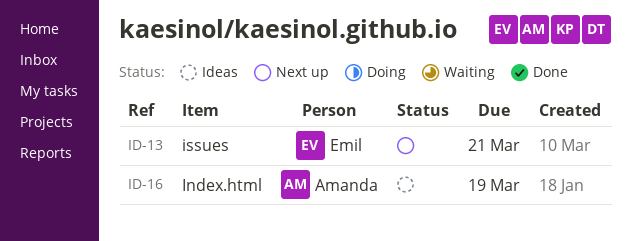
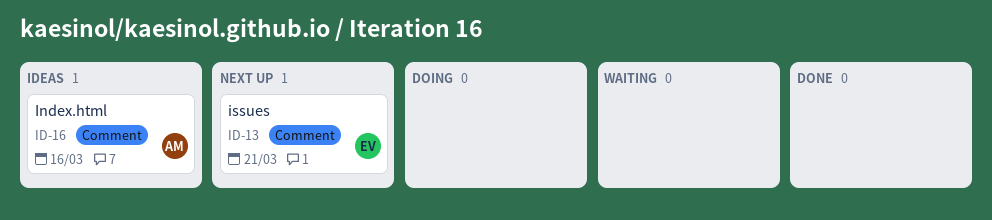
ID-16, due: Mar 19 -> Mar 16

